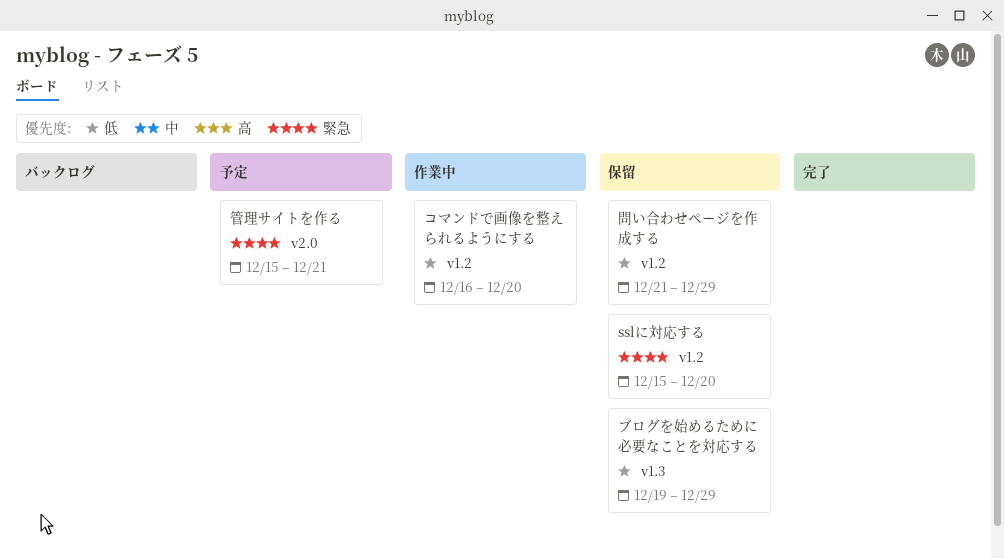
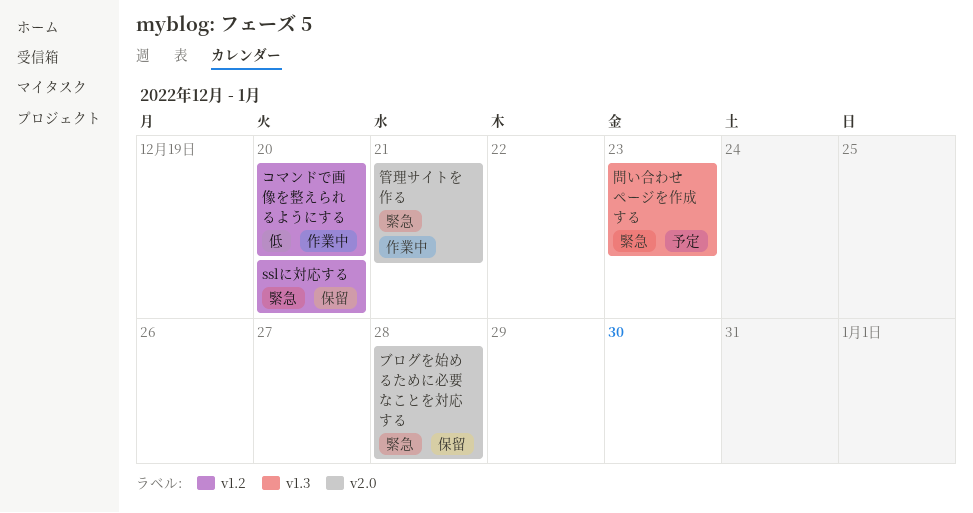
ブログを始めるために必要なことを対応する, priority: 低 -> 緊急
ブログを始めるために必要なことを対応する, label: v1.3 -> v2.0
ブログを始めるために必要なことを対応する, due: Dec 29 -> Dec 28
問い合わせページを作成する, status: 保留 -> 予定
問い合わせページを作成する, priority: 低 -> 緊急
問い合わせページを作成する, label: v1.2 -> v1.3
問い合わせページを作成する, due: Dec 29 -> Dec 23
管理サイトを作る, status: 予定 -> 作業中

